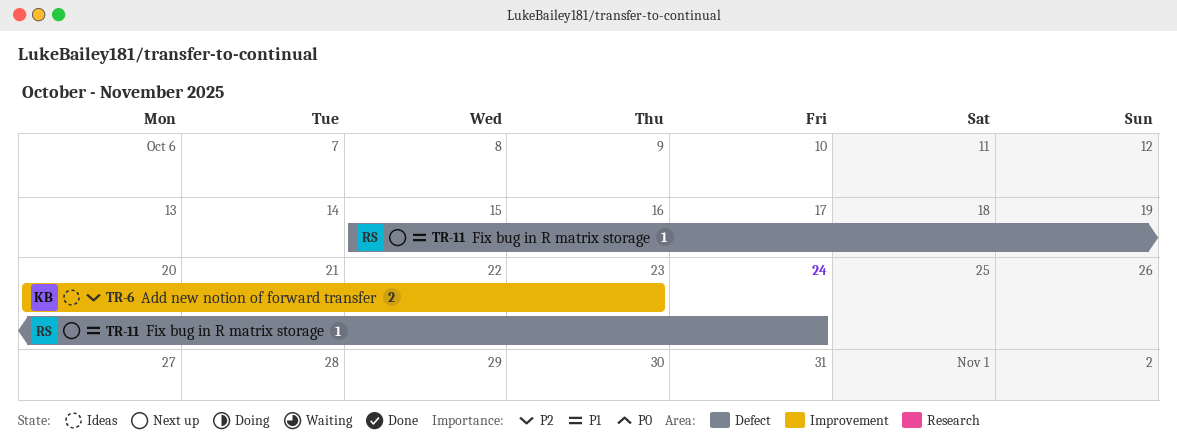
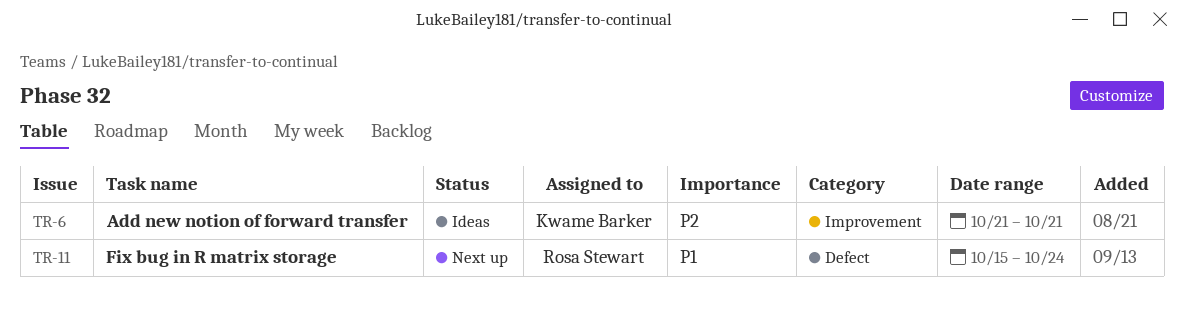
TR-6, start: Oct 20 -> Oct 21
TR-6, due: Oct 23 -> Oct 21

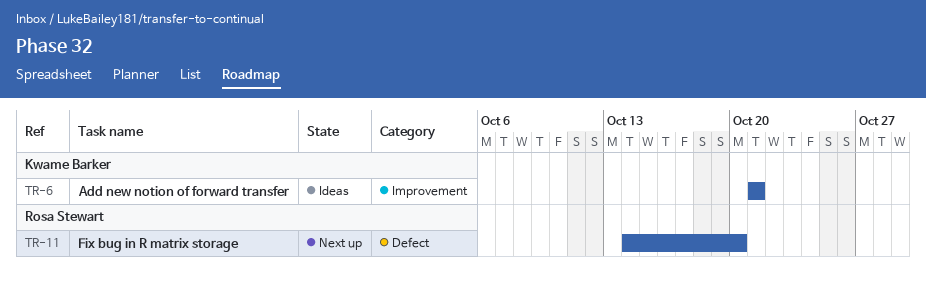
TR-11, start: Oct 15 -> Oct 14
TR-11, due: Oct 24 -> Oct 20

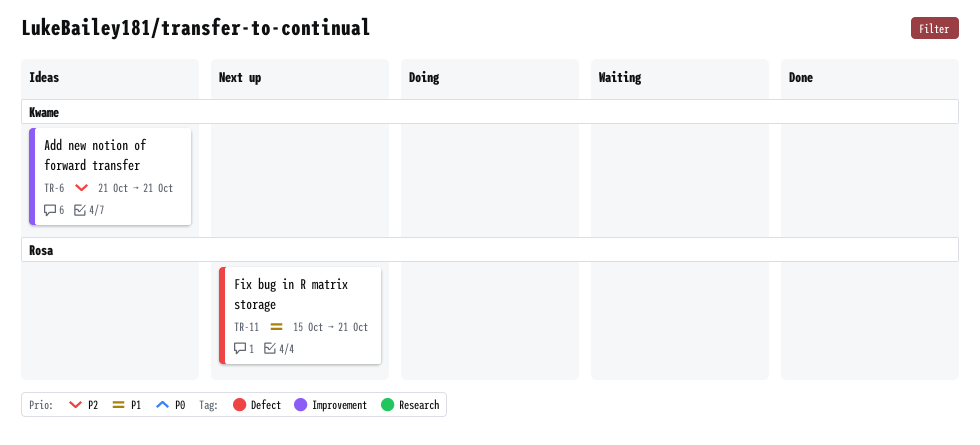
TR-11, start: Oct 14 -> Oct 15
TR-11, due: Oct 20 -> Oct 21

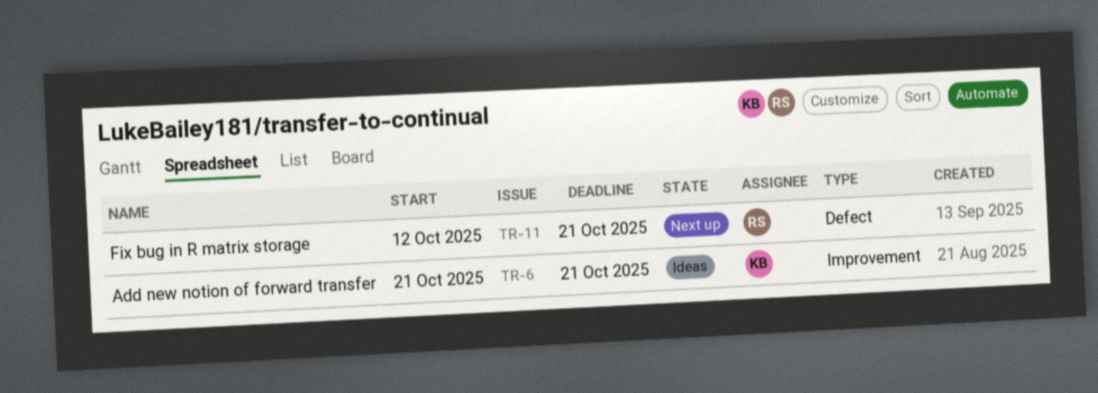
TR-11, start: Oct 15 -> Oct 12

